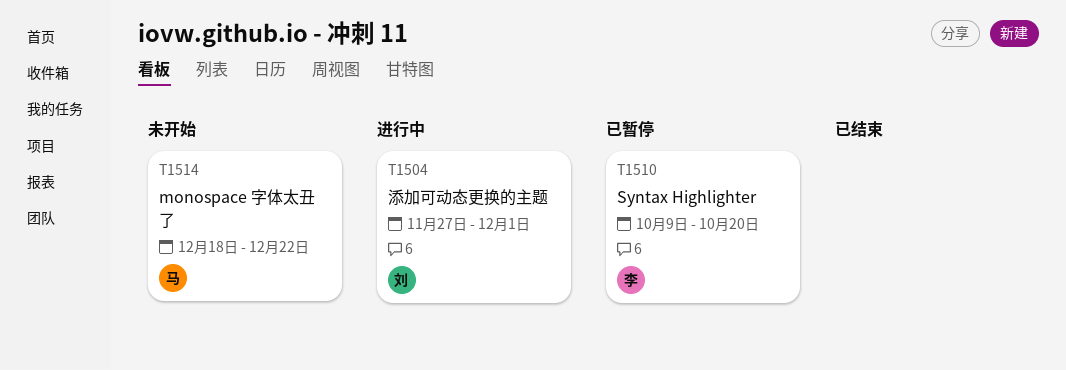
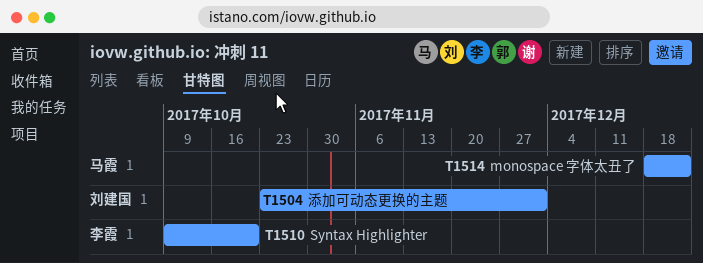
T1504, start: Nov 27 -> Oct 23

